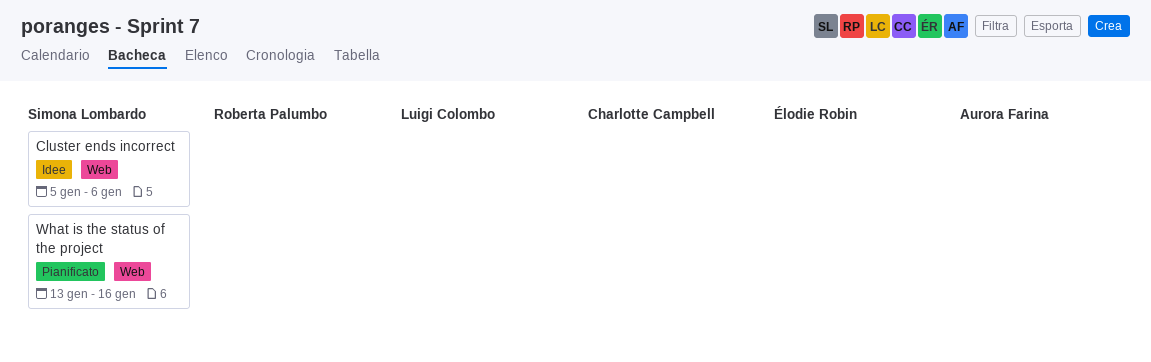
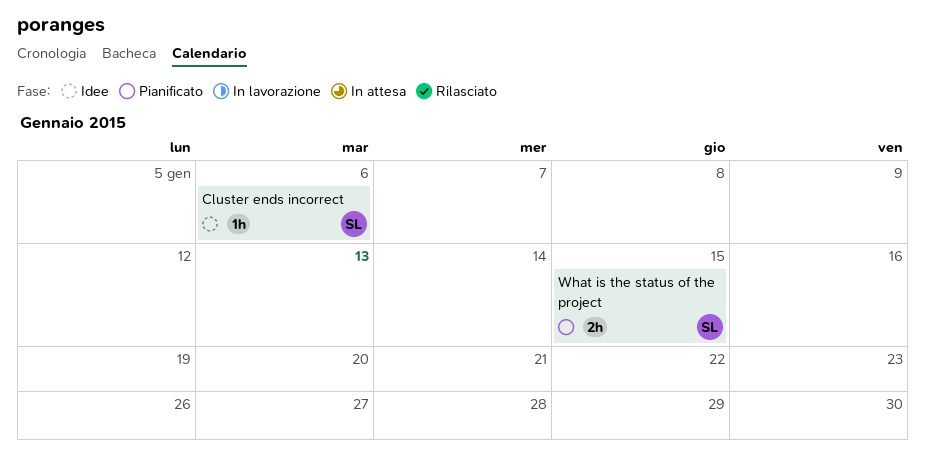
What is the status of the project, due: Jan 16 -> Jan 15

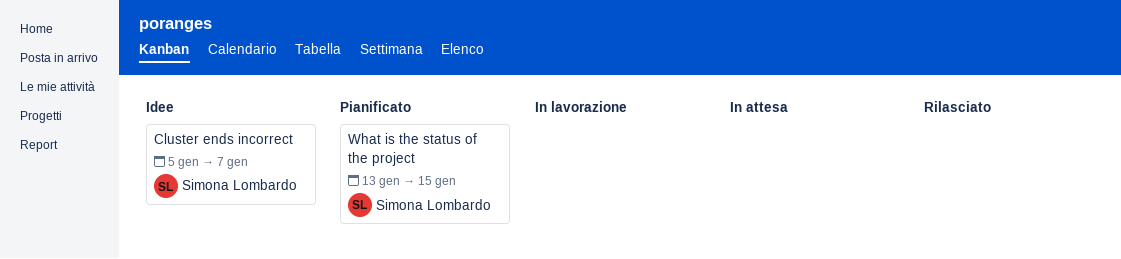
Cluster ends incorrect, due: Jan 6 -> Jan 7

